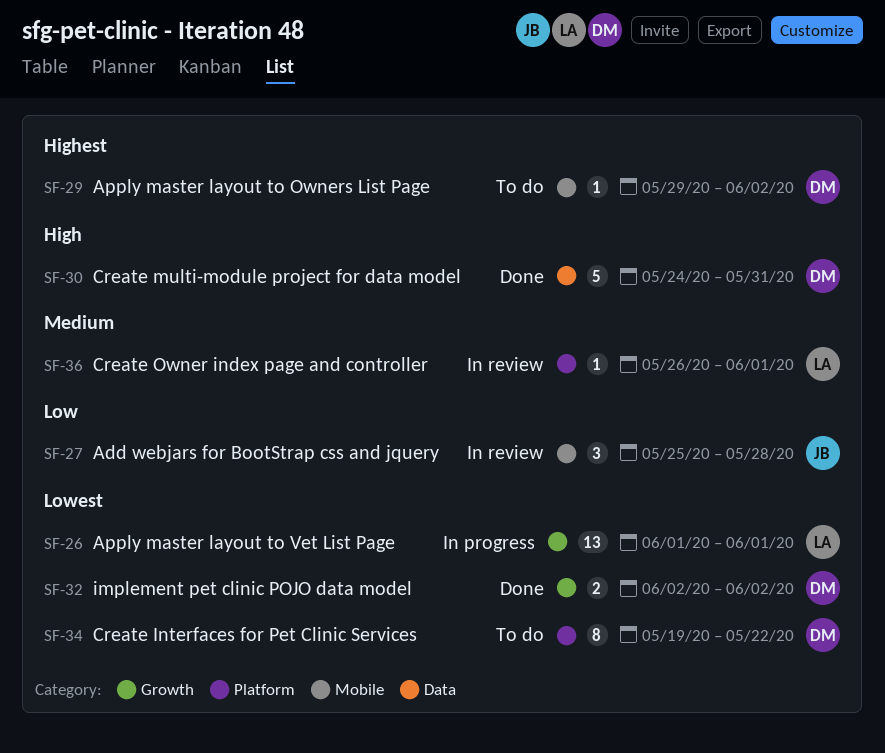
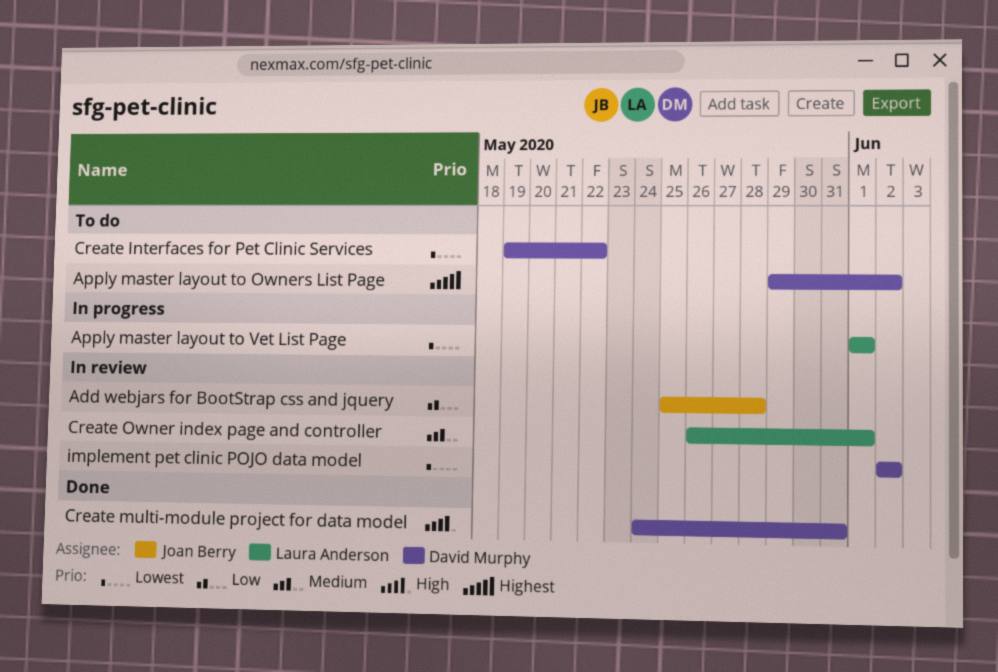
implement pet clinic POJO data model, status: Done -> In review

